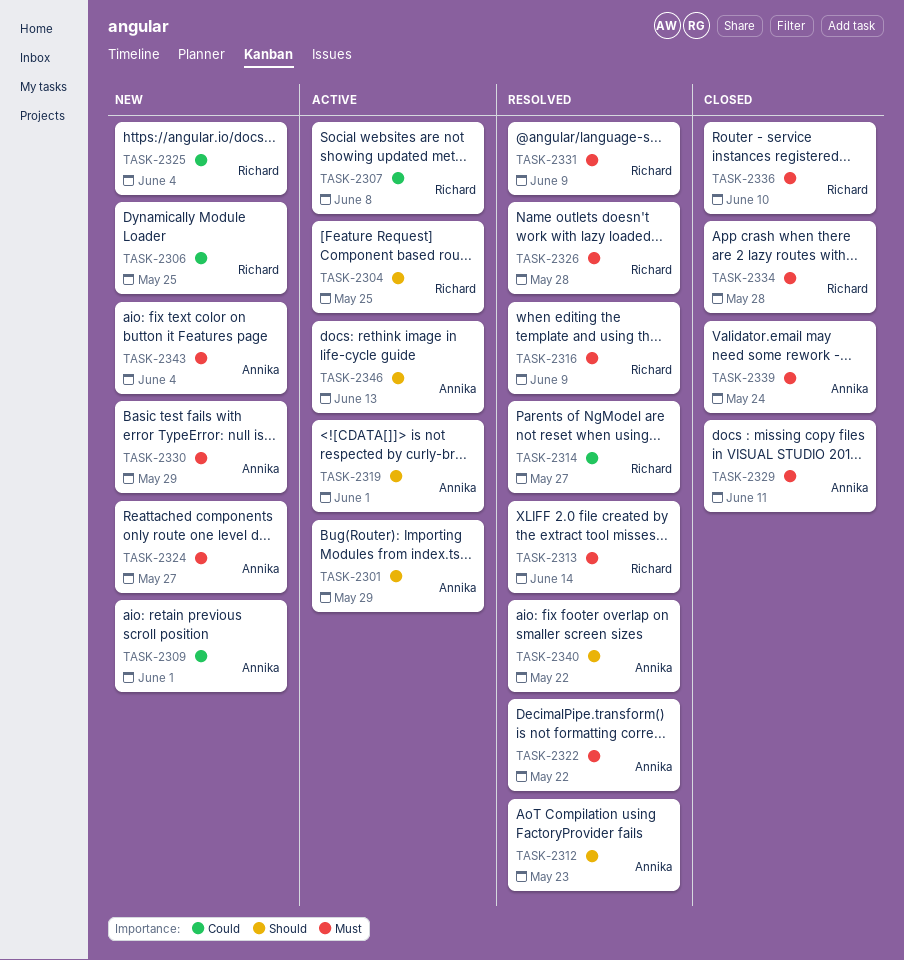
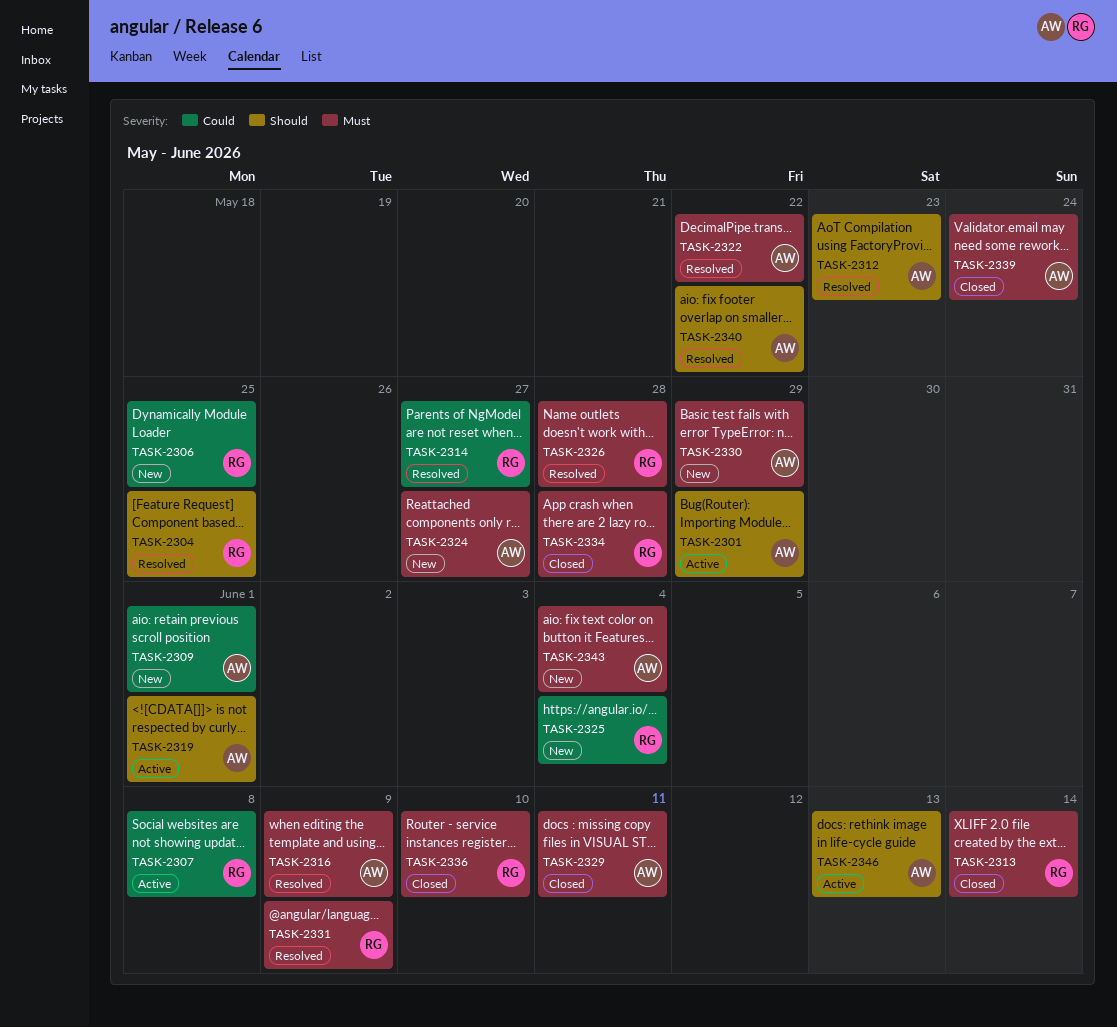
TASK-2304, status: Active -> Resolved
TASK-2313, status: Resolved -> Closed
TASK-2316, owner: Richard -> Annika

